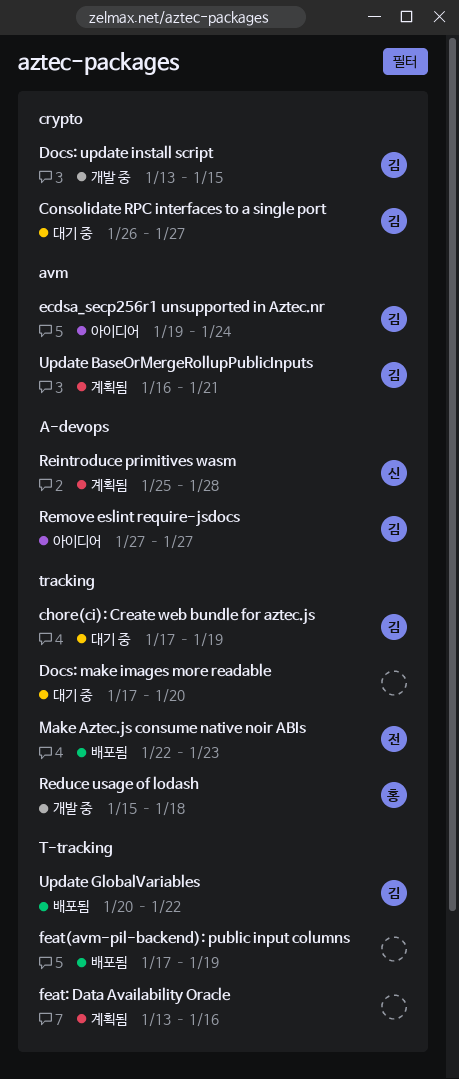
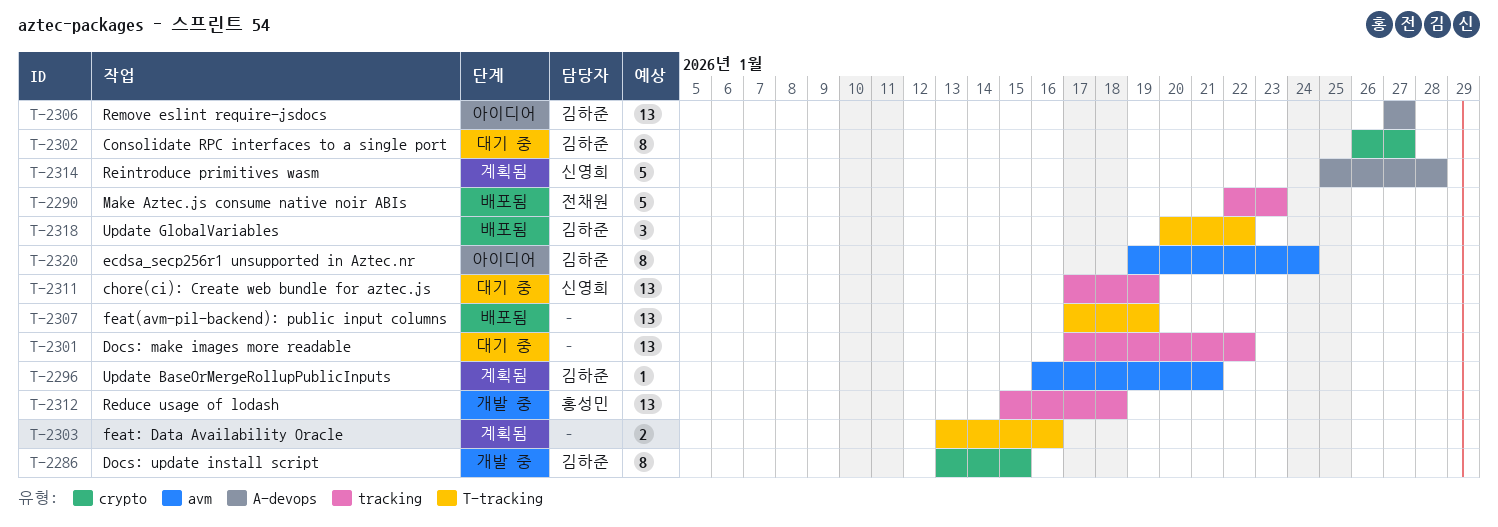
chore(ci): Create web bundle for aztec.js, owner: 김하준 -> 신영희
Docs: make images more readable, due: Jan 20 -> Jan 22

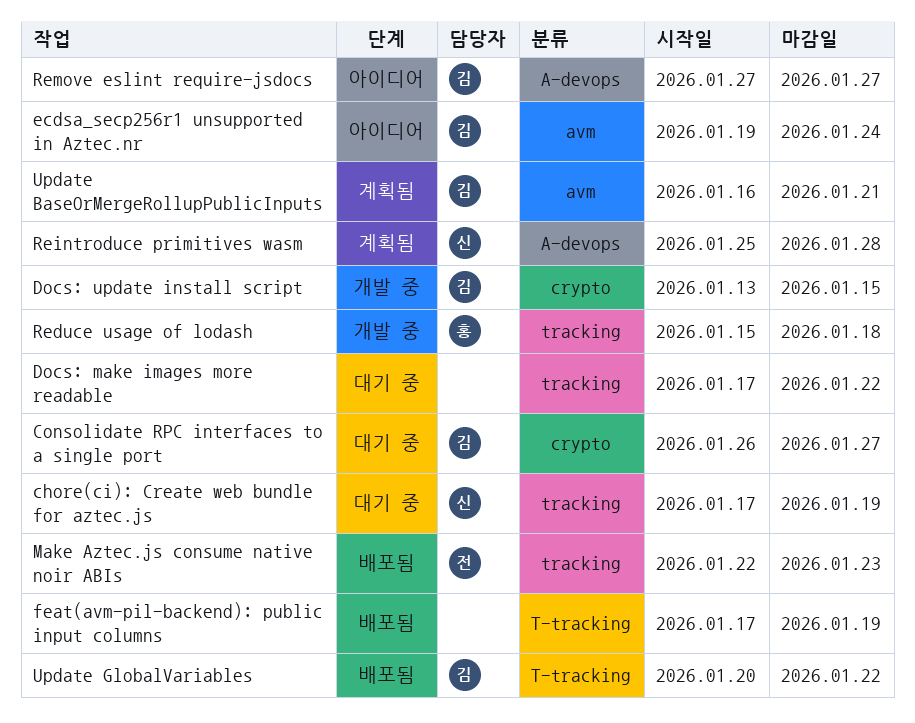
feat: Data Availability Oracle: present -> none

